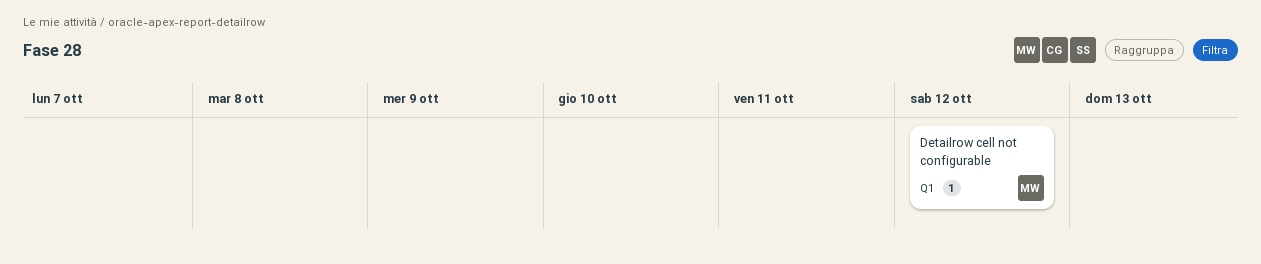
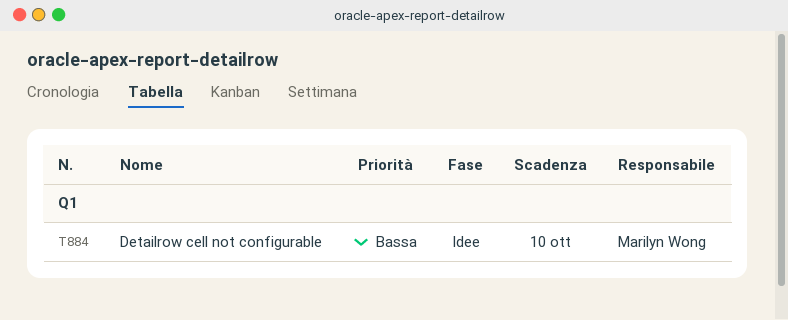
Detailrow cell not configurable, due: Oct 12 -> Oct 10

